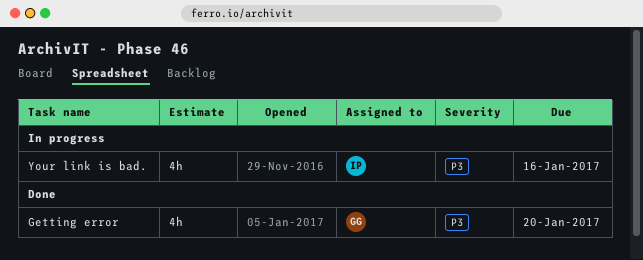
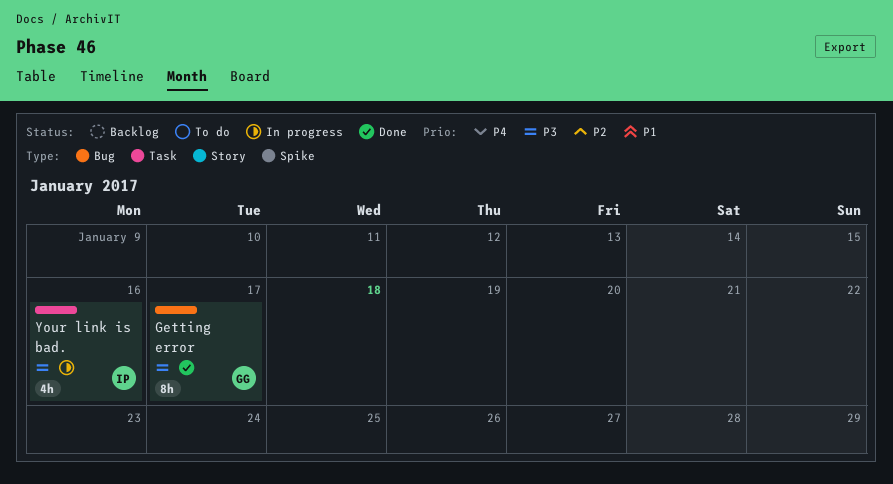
Getting error, estimate: 4h -> 8h
Getting error, due: Jan 20 -> Jan 17

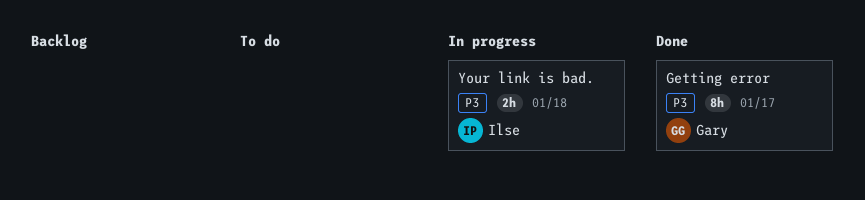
Your link is bad., estimate: 4h -> 2h
Your link is bad., due: Jan 16 -> Jan 18

